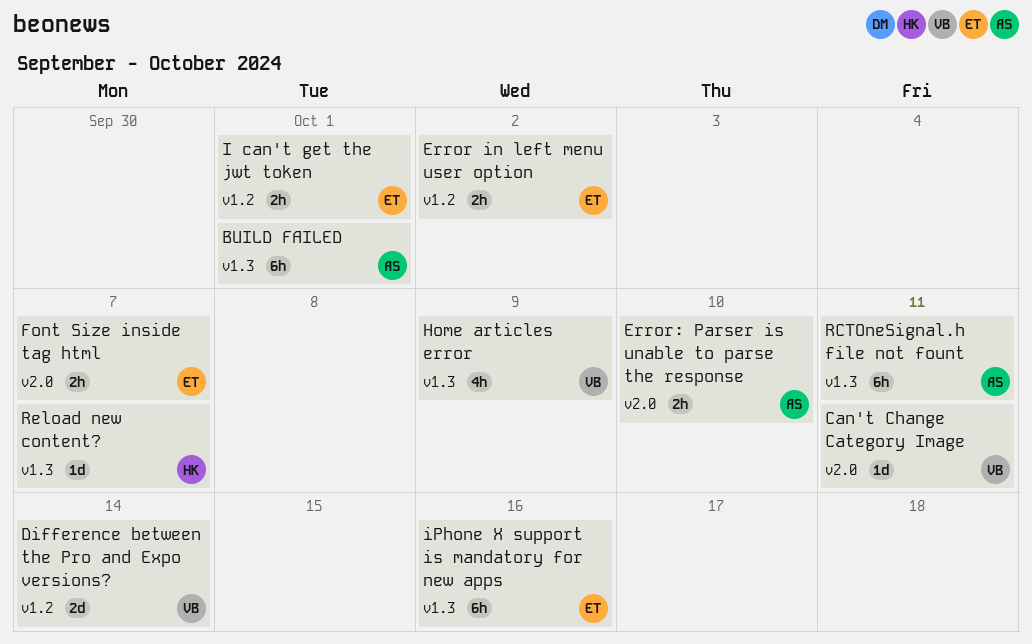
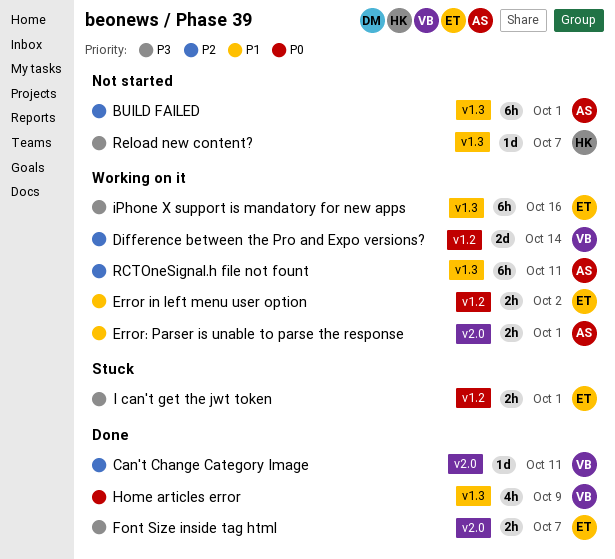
Error: Parser is unable to parse the response, due: Oct 10 -> Oct 1

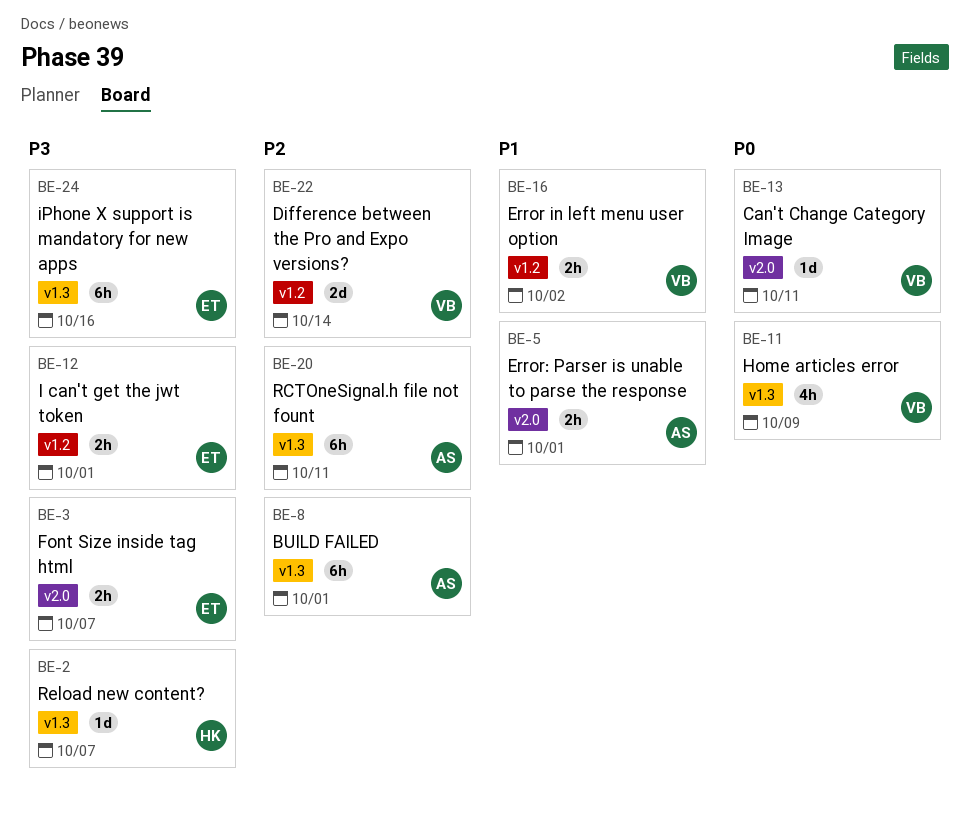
Can't Change Category Image, priority: P2 -> P0
Error in left menu user option, owner: ET -> VB

